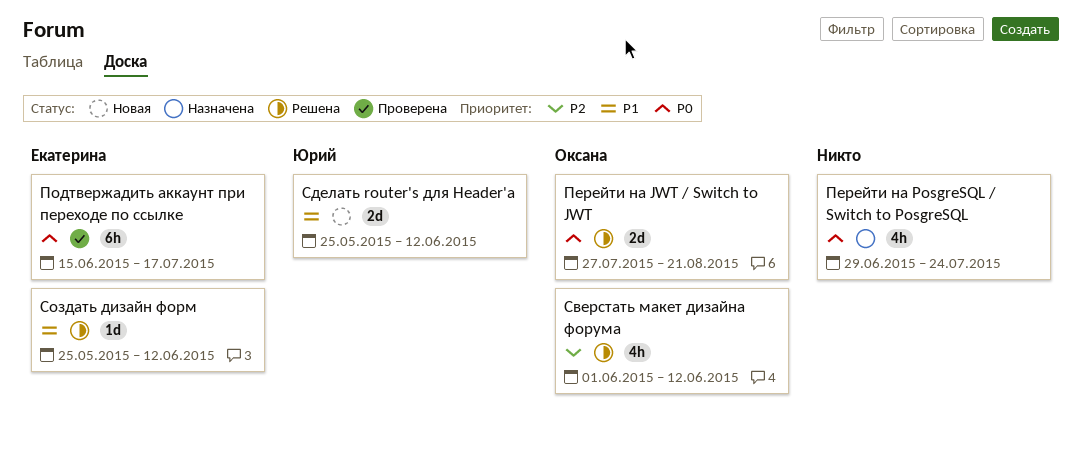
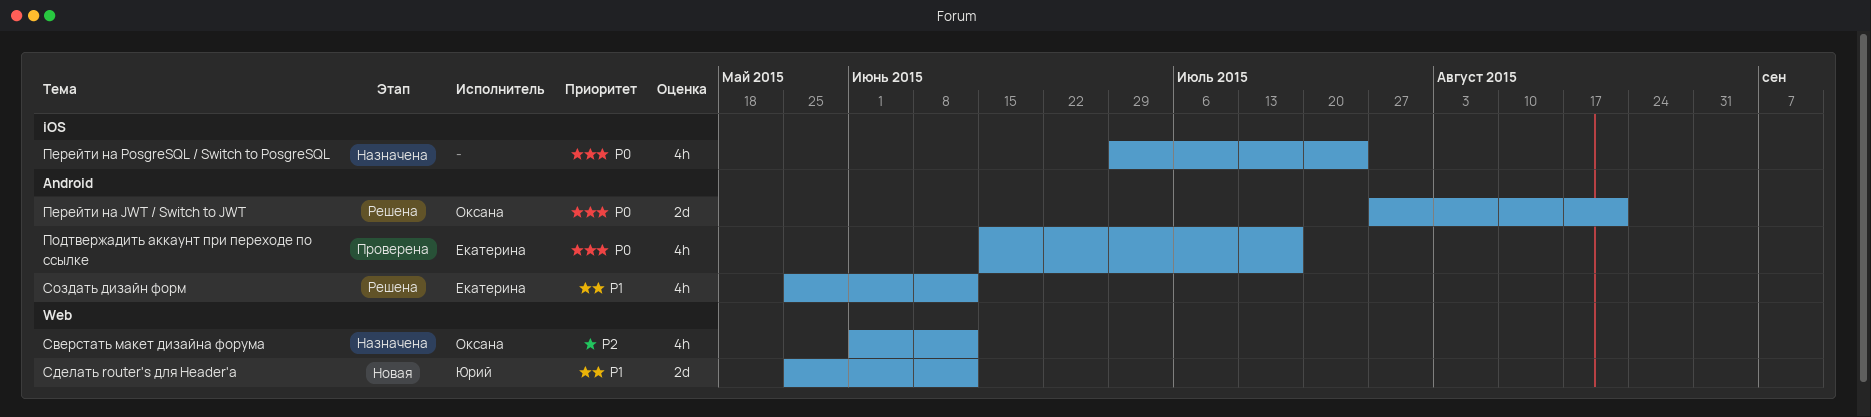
Подтвержадить аккаунт при переходе по ссылке, estimate: 6h -> 4h
Сверстать макет дизайна форума, status: Решена -> Назначена
Создать дизайн форм, estimate: 1d -> 4h

